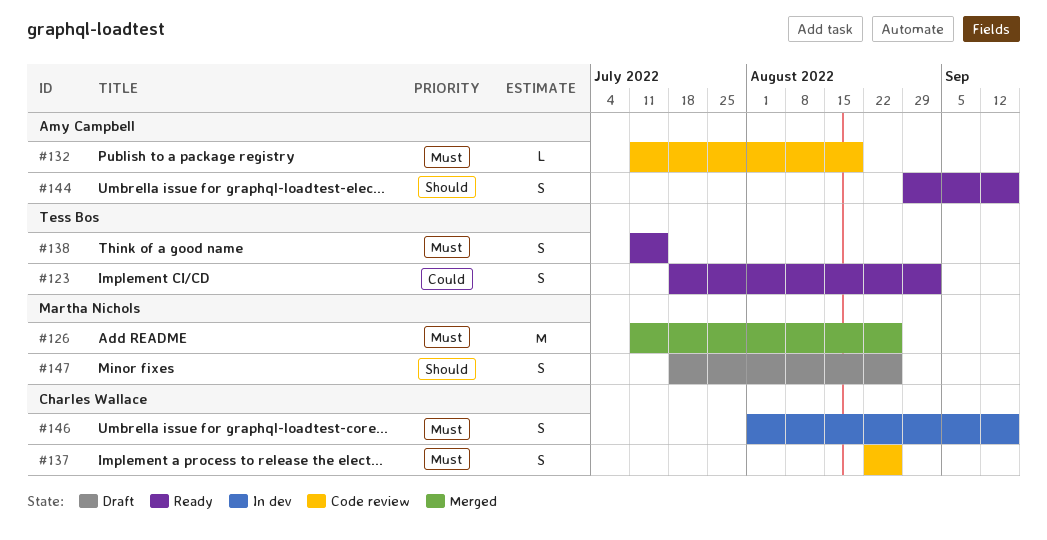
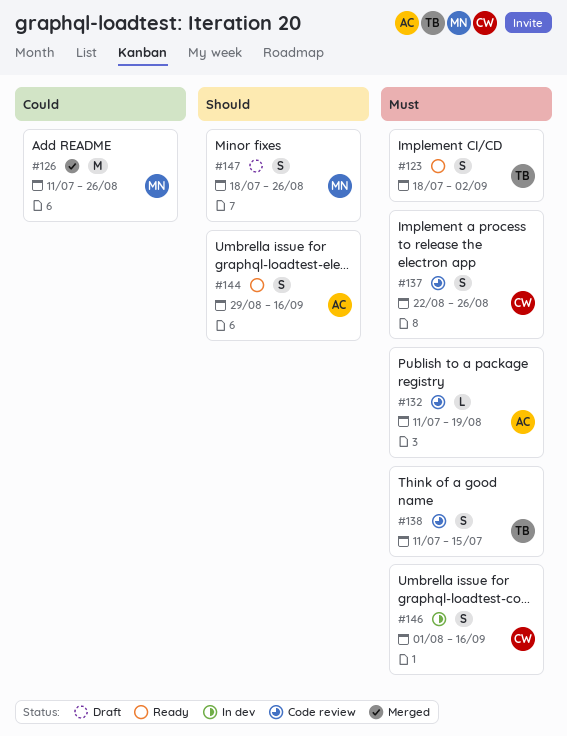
#123, priority: Could -> Must
#126, priority: Must -> Could
#138, status: Ready -> Code review

